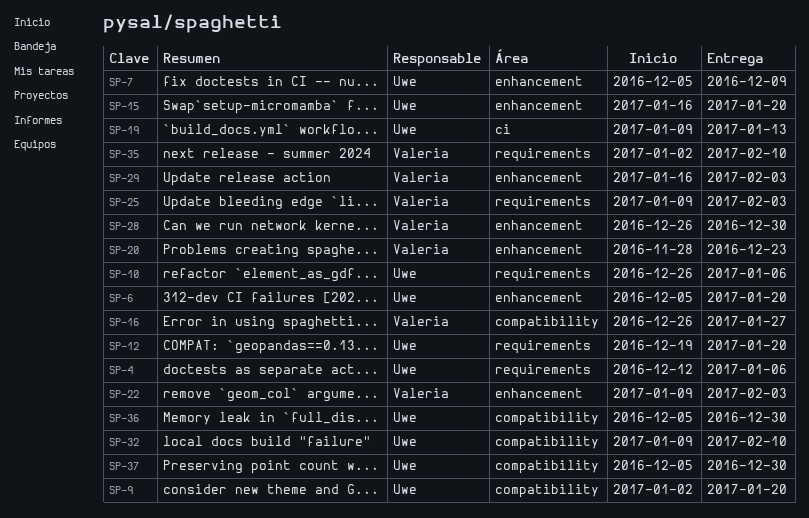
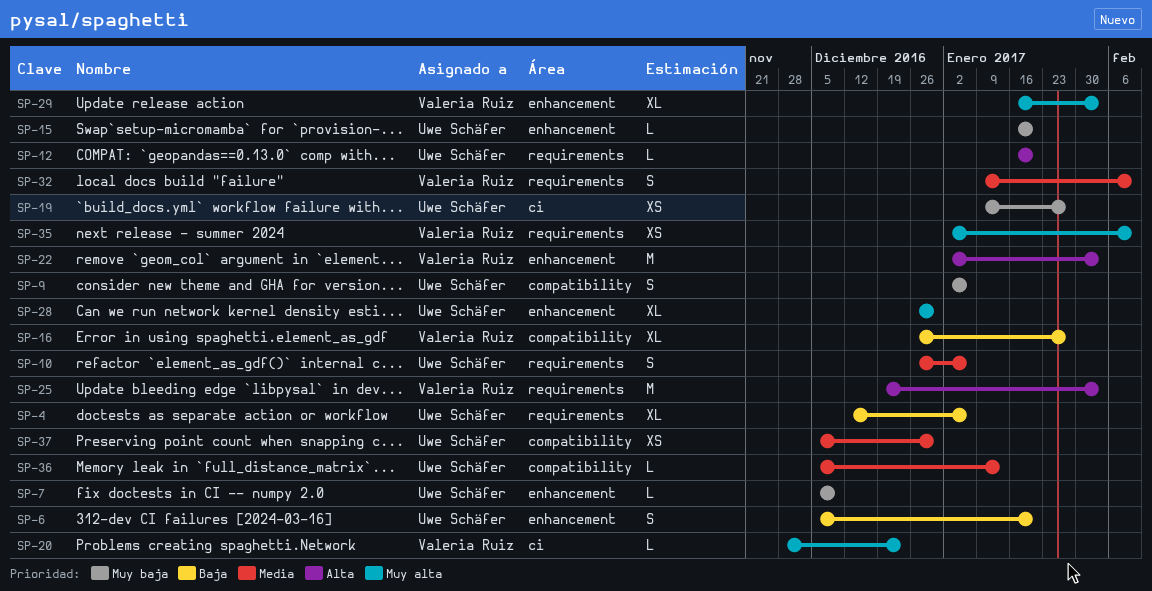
SP-9, due: Jan 20 -> Jan 6
SP-12, start: Dec 19 -> Jan 16
SP-19, due: Jan 13 -> Jan 27
SP-20, label: enhancement -> ci
SP-22, start: Jan 9 -> Jan 2
SP-25, start: Jan 9 -> Dec 19
SP-28, owner: Valeria Ruiz -> Uwe Schäfer
SP-32, owner: Uwe Schäfer -> Valeria Ruiz
SP-32, label: compatibility -> requirements
SP-36, due: Dec 30 -> Jan 13

